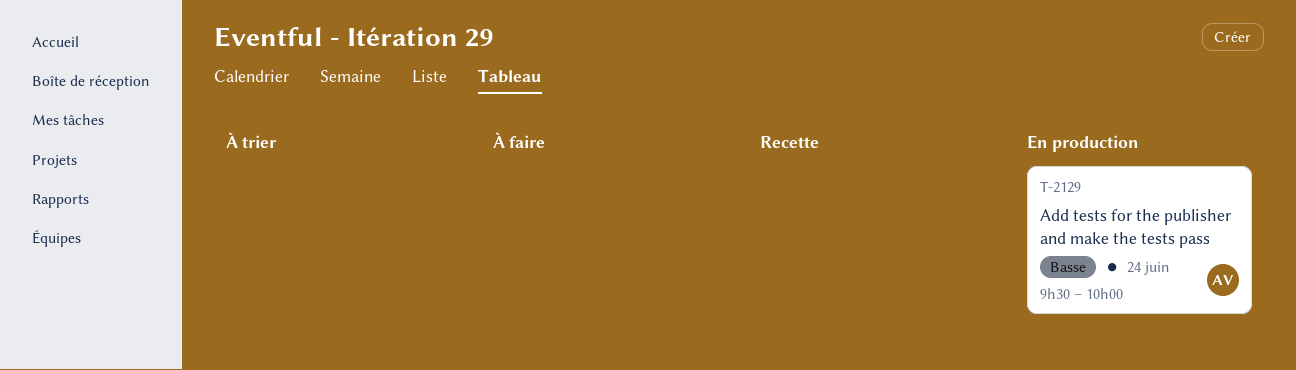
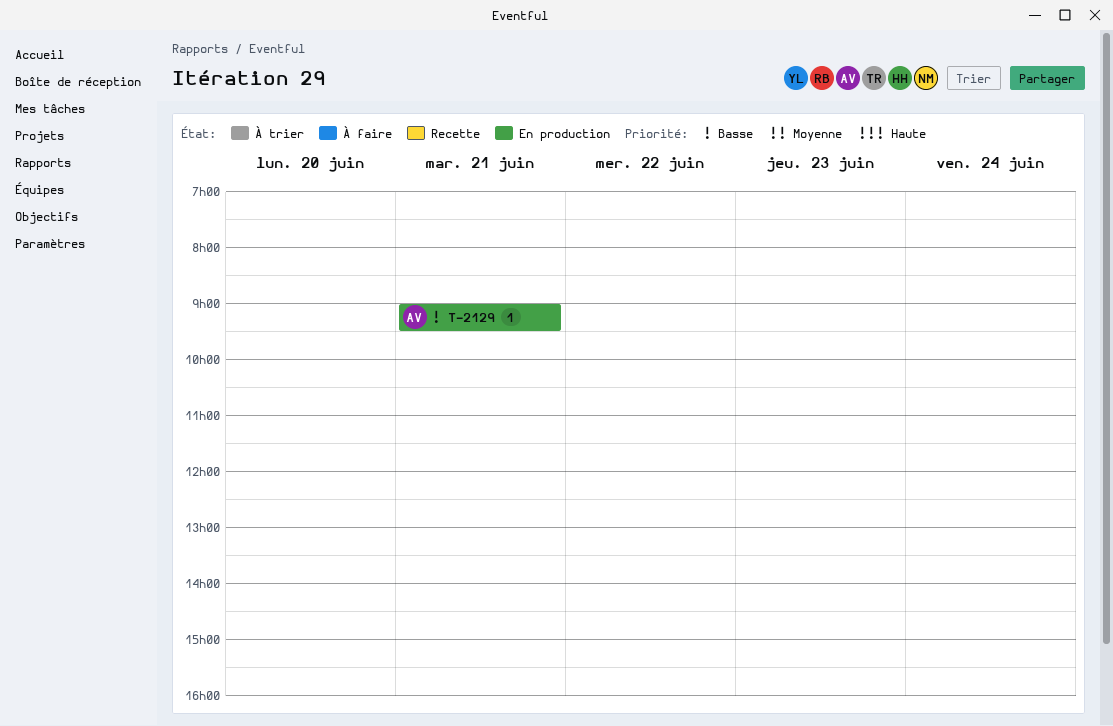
T-2129, day: Jun 24 -> Jun 21
T-2129, begins: 09:30 -> 09:00
T-2129, ends: 10:00 -> 09:30

